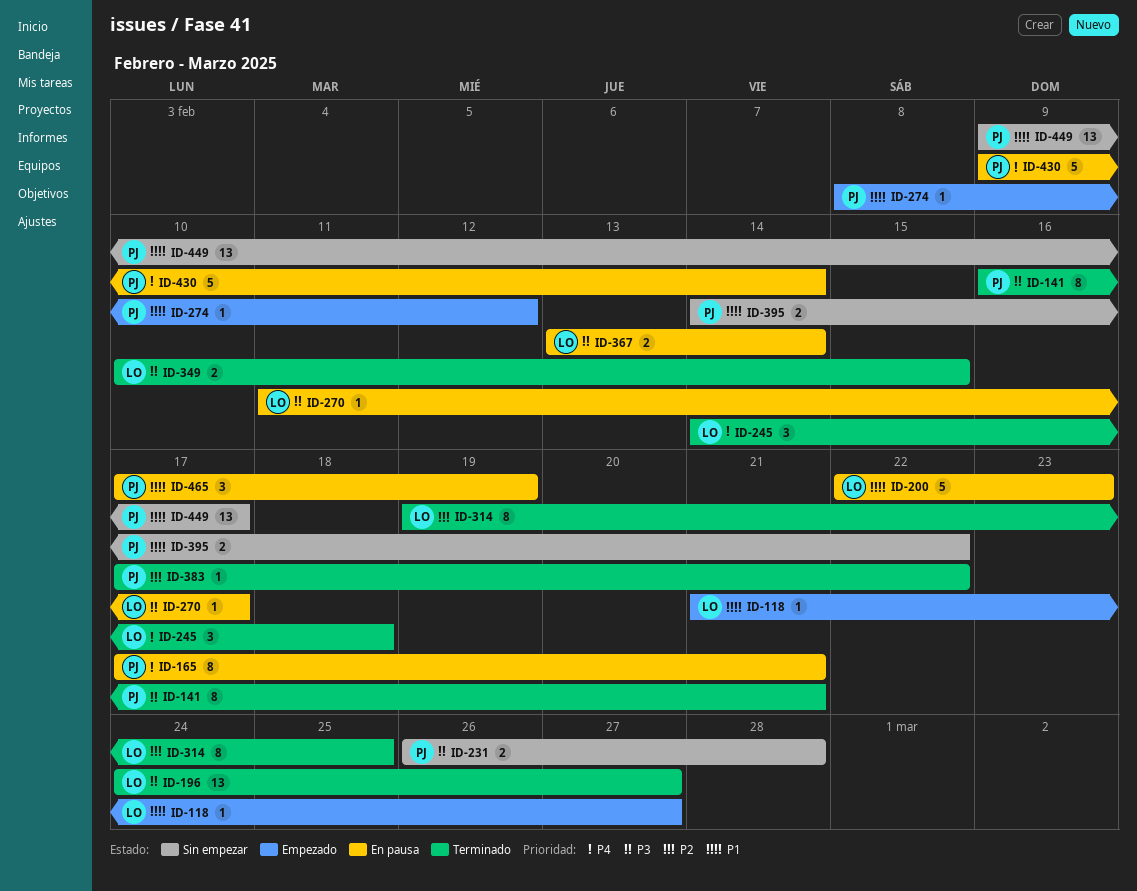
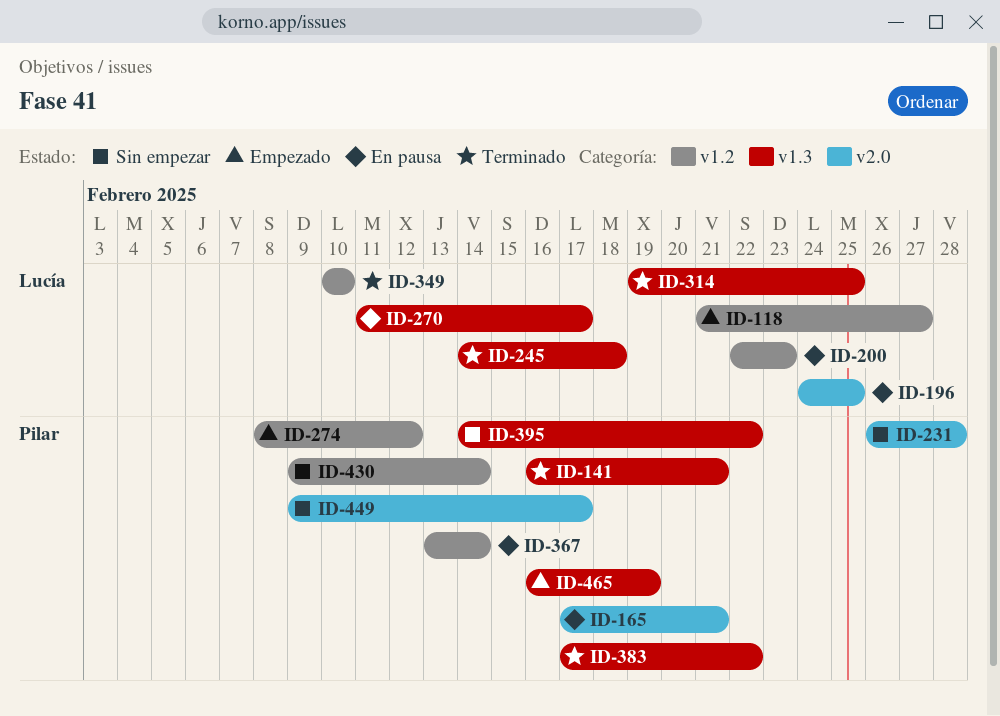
ID-196, status: Terminado -> En pausa
ID-196, due: Feb 27 -> Feb 25
ID-349, due: Feb 15 -> Feb 10
ID-367, owner: Lucía -> Pilar
ID-430, status: En pausa -> Sin empezar
ID-465, status: En pausa -> Empezado
ID-465, start: Feb 17 -> Feb 16

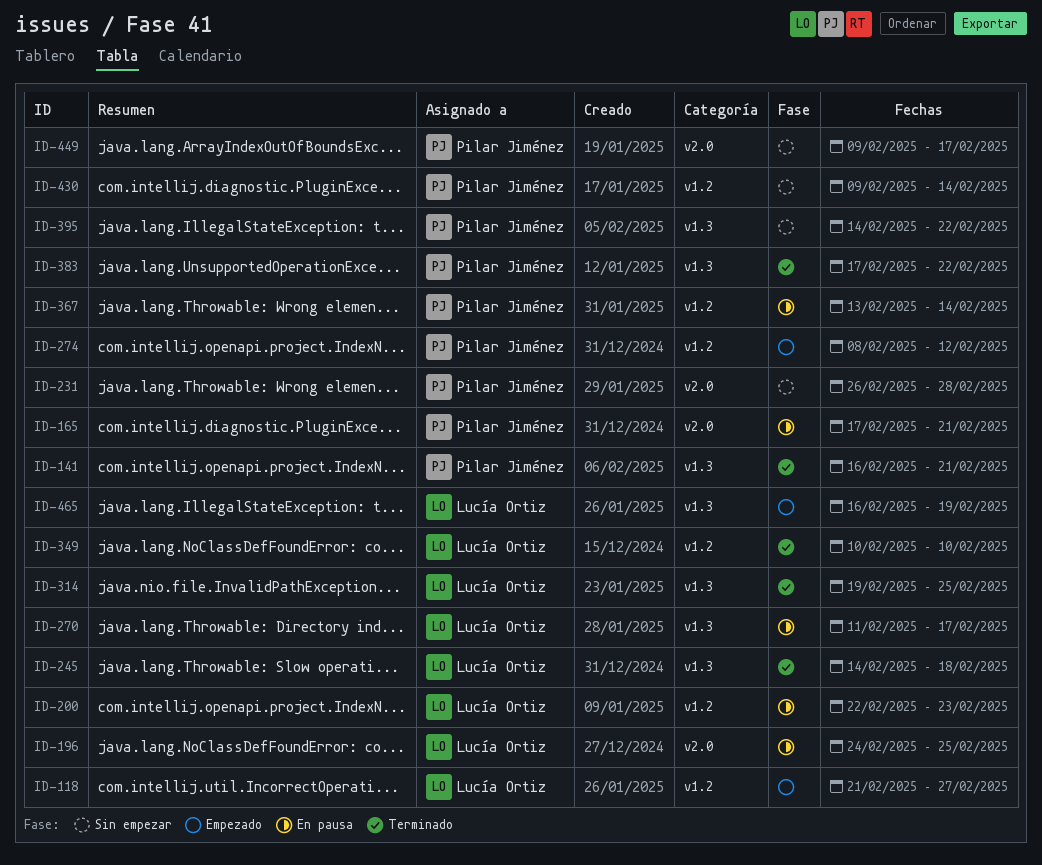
ID-465, owner: Pilar Jiménez -> Lucía Ortiz

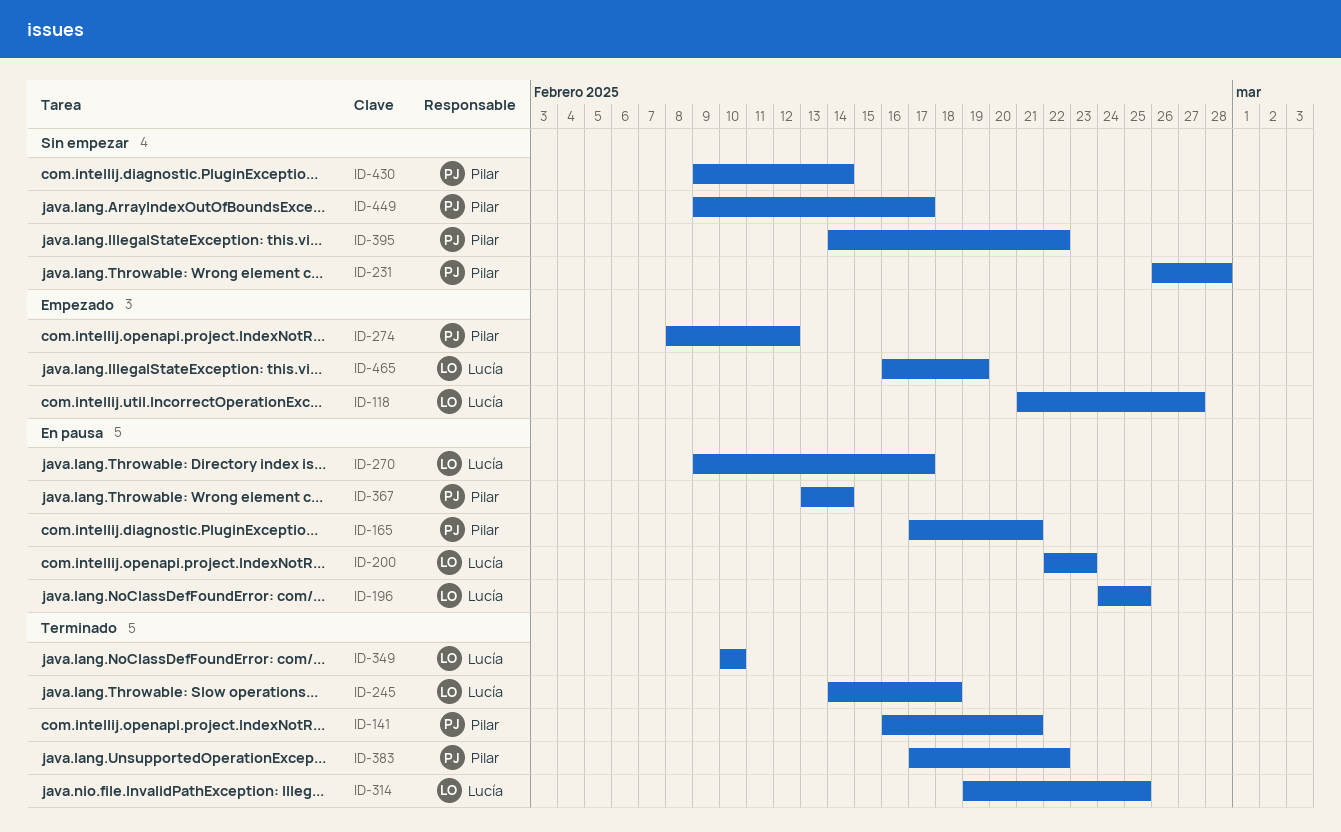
ID-270, start: Feb 11 -> Feb 9

